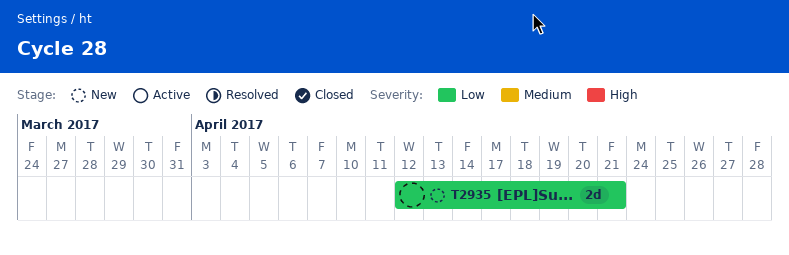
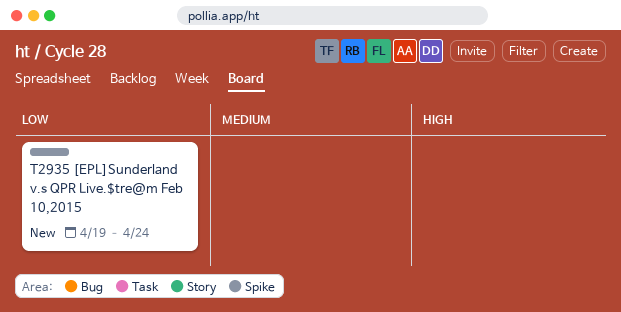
T2935, start: Apr 12 -> Apr 19
T2935, due: Apr 21 -> Apr 24

